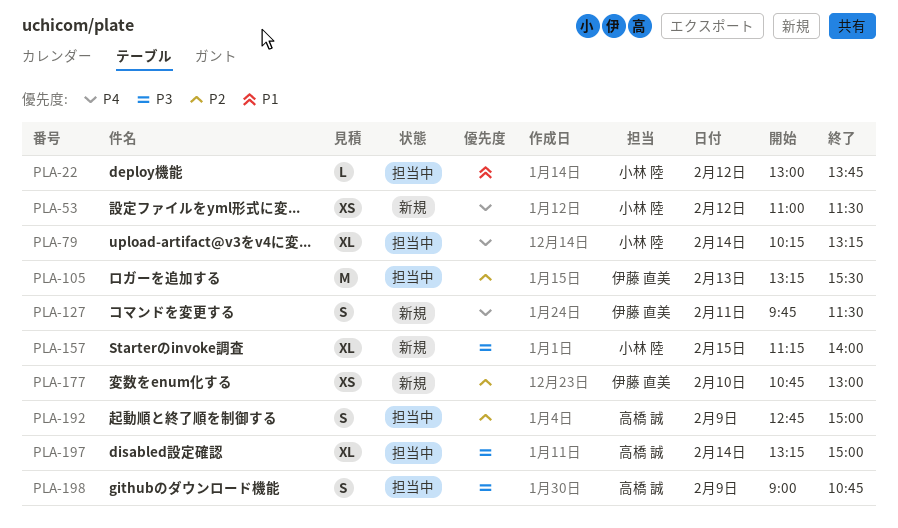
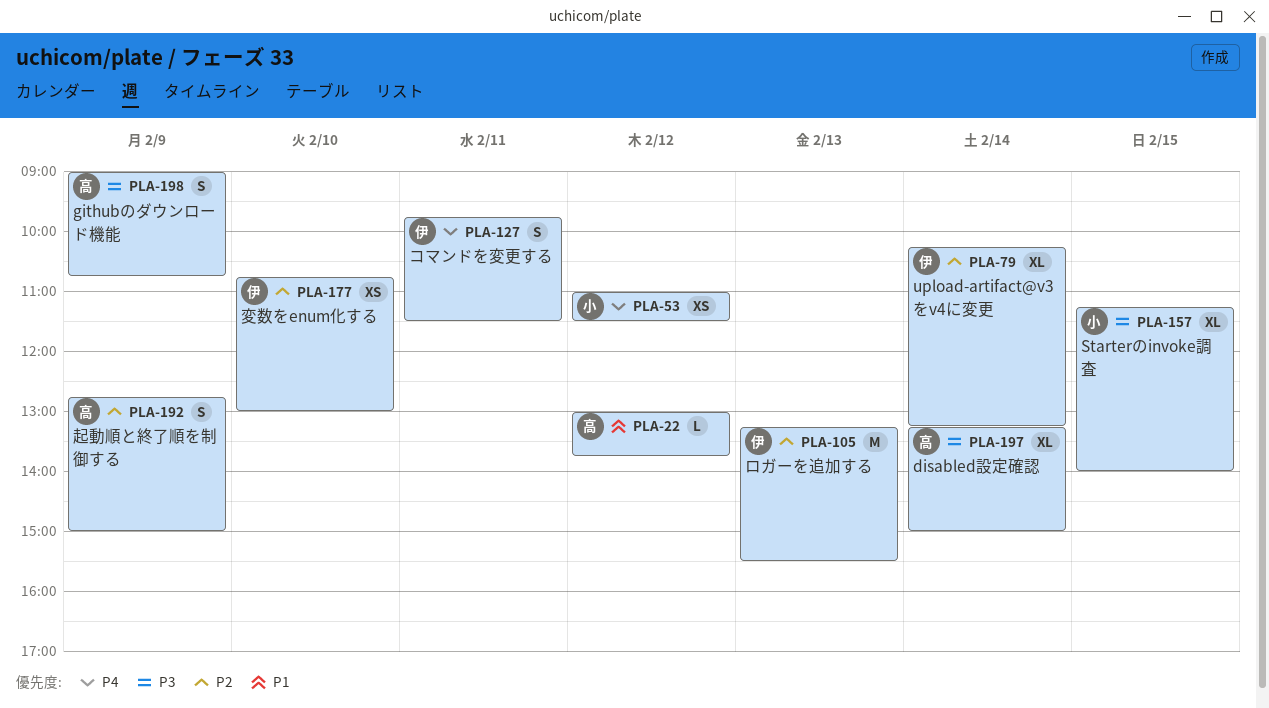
PLA-22, owner: 小林 陸 -> 高橋 誠
PLA-79, owner: 小林 陸 -> 伊藤 直美
PLA-79, priority: P4 -> P2

